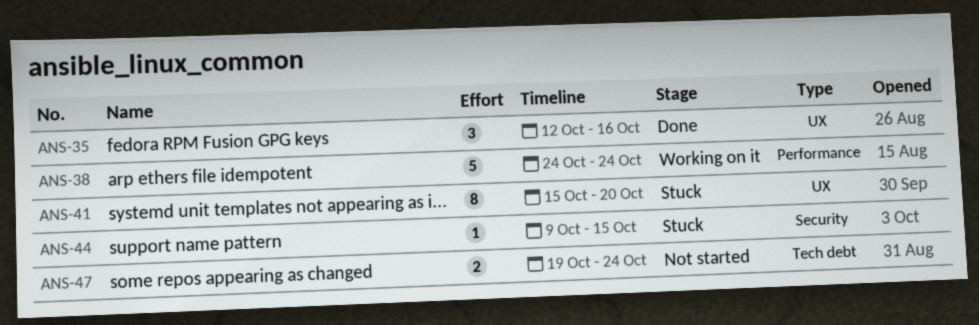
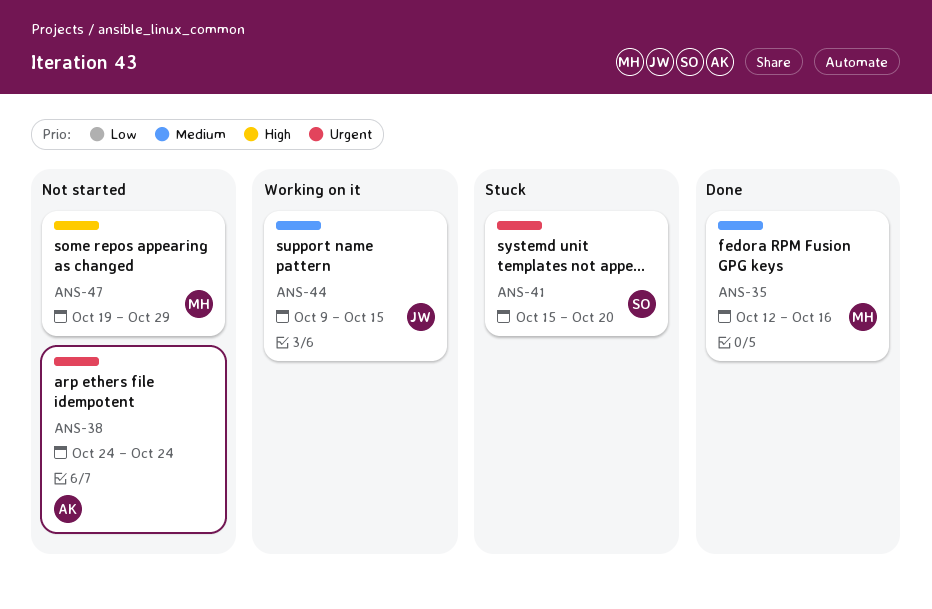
ANS-38, status: Working on it -> Not started
ANS-44, status: Stuck -> Working on it
ANS-47, due: Oct 24 -> Oct 29

